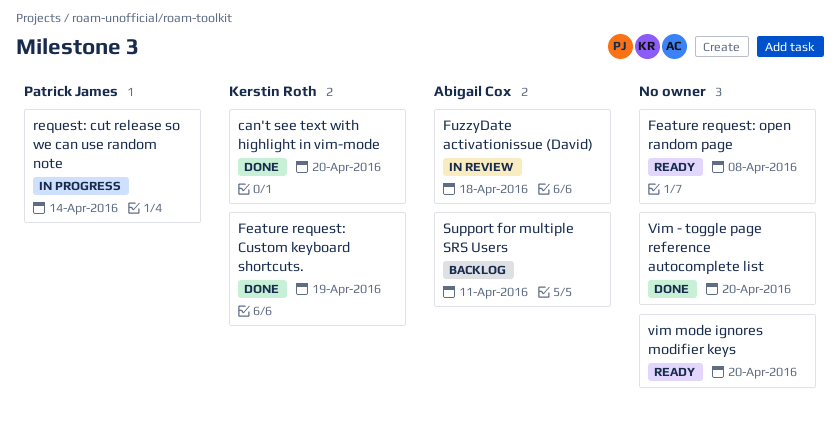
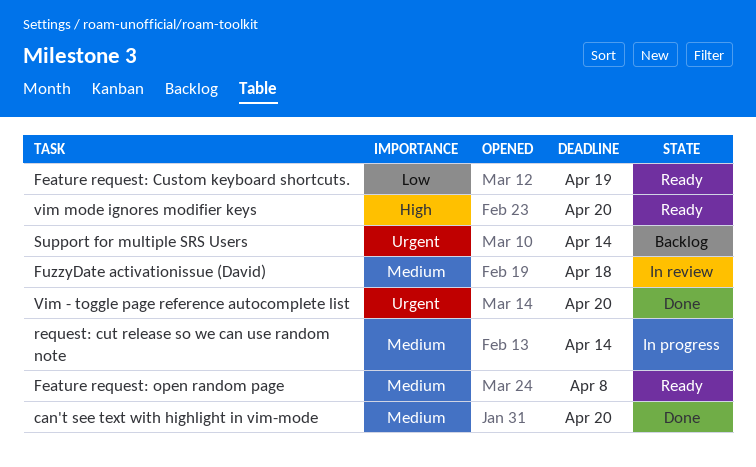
Feature request: Custom keyboard shortcuts., status: Done -> Ready
Support for multiple SRS Users, due: Apr 11 -> Apr 14

